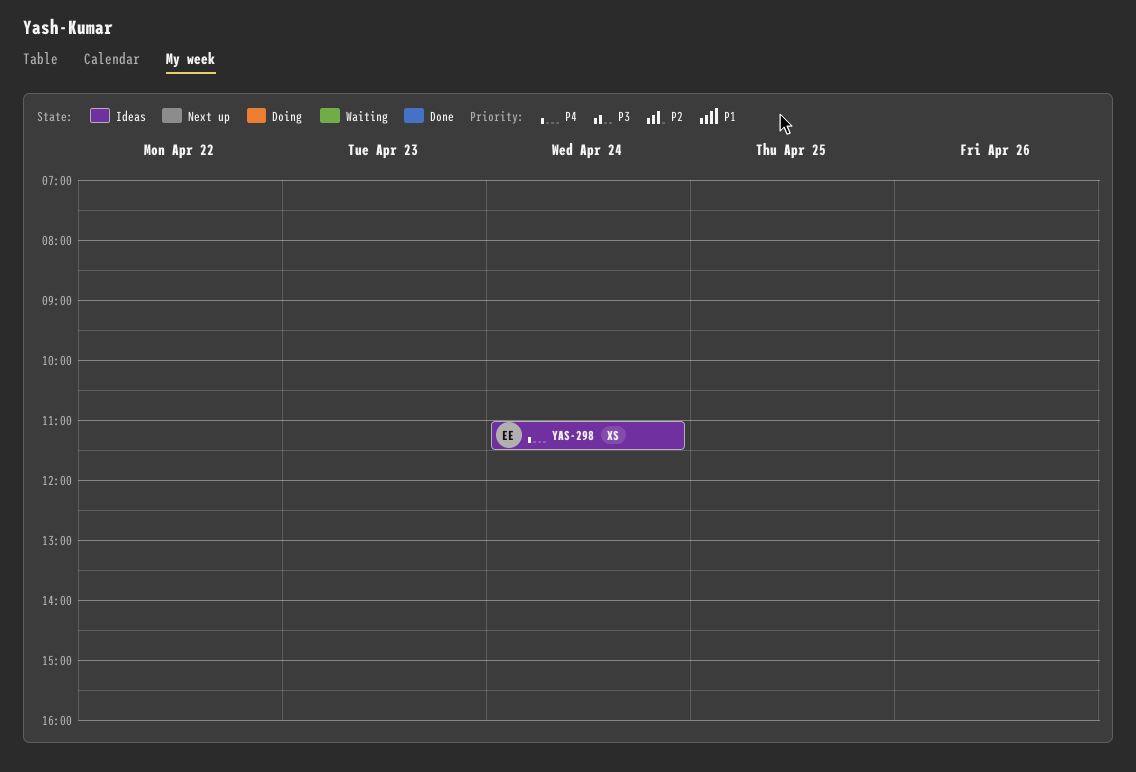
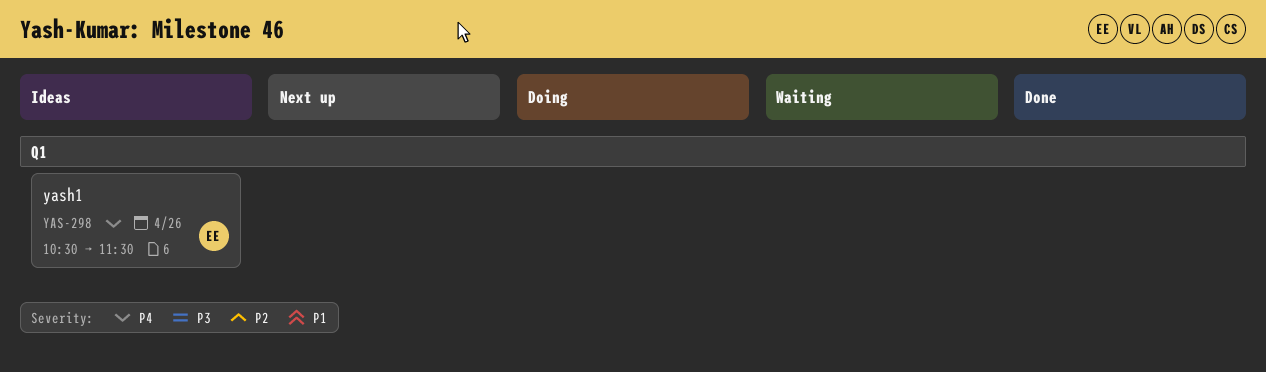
YAS-298, day: Apr 24 -> Apr 26
YAS-298, begins: 11:00 -> 10:30

